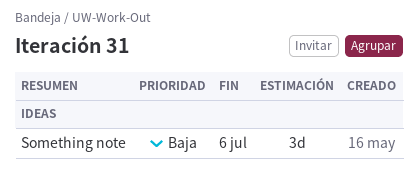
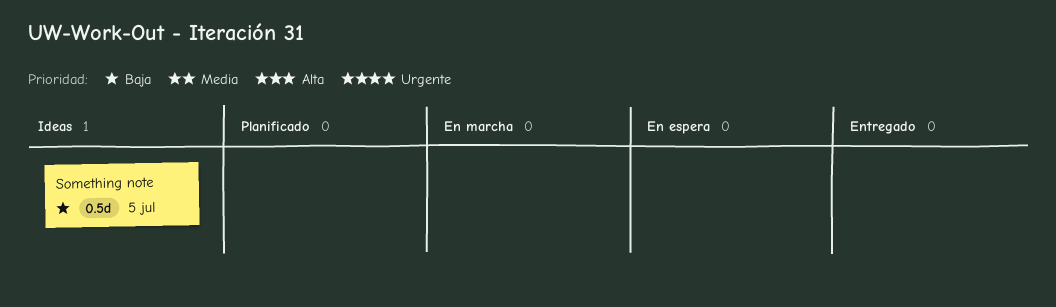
Something note, estimate: 3d -> 0.5d
Something note, due: Jul 6 -> Jul 5

